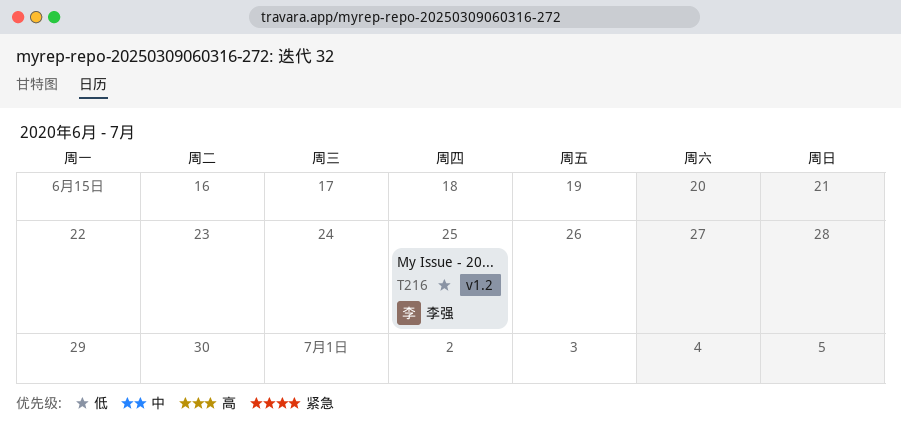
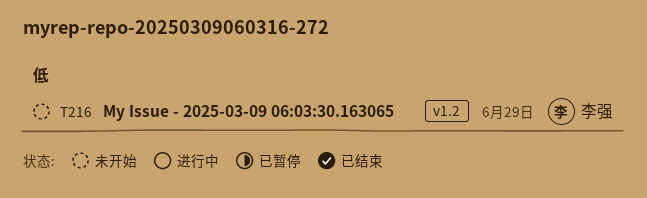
T216, due: Jun 25 -> Jun 29

